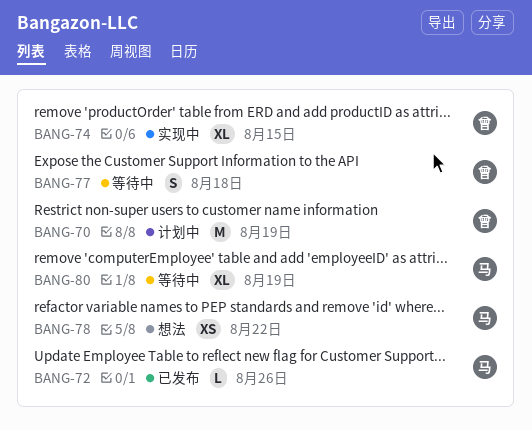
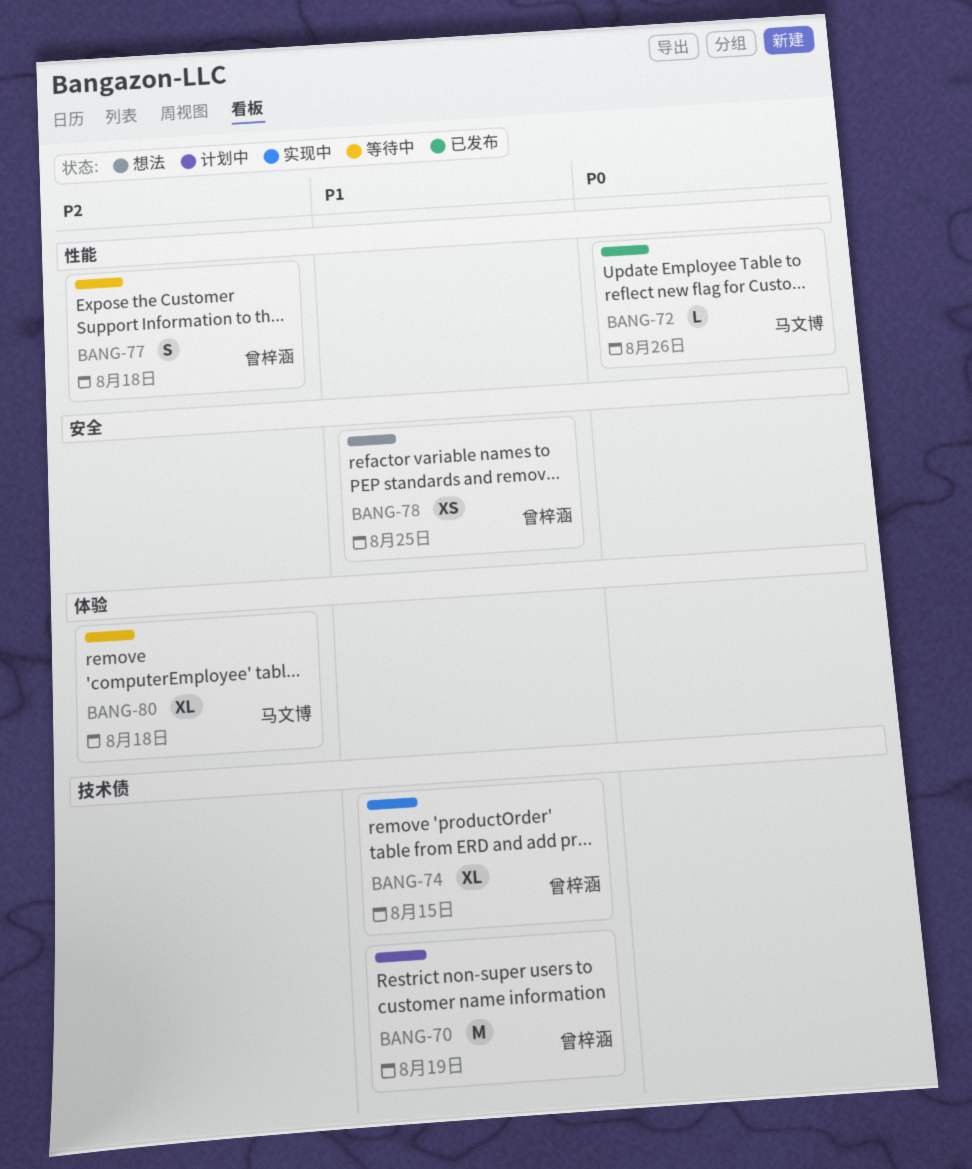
BANG-78, owner: 马文博 -> 曾梓涵
BANG-78, due: Aug 22 -> Aug 25
BANG-80, due: Aug 19 -> Aug 18

